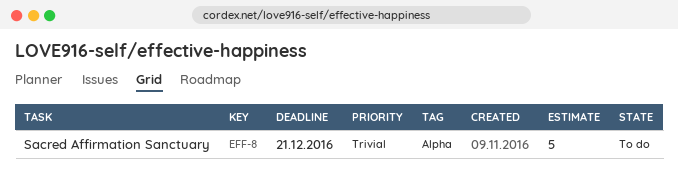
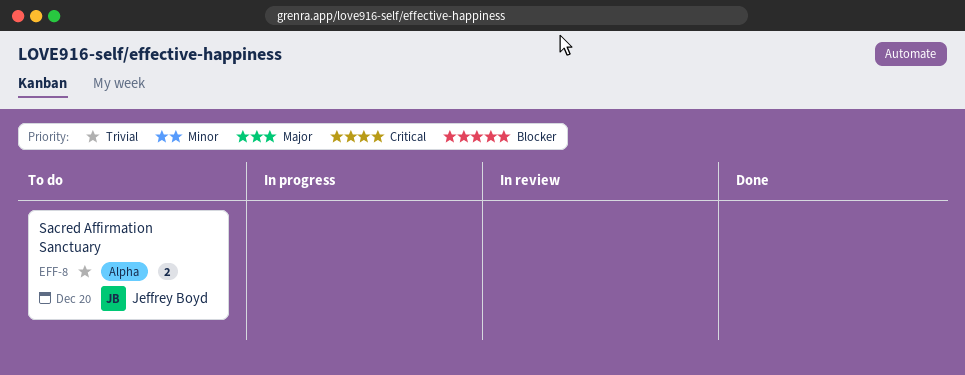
EFF-8, estimate: 5 -> 2
EFF-8, due: Dec 21 -> Dec 20

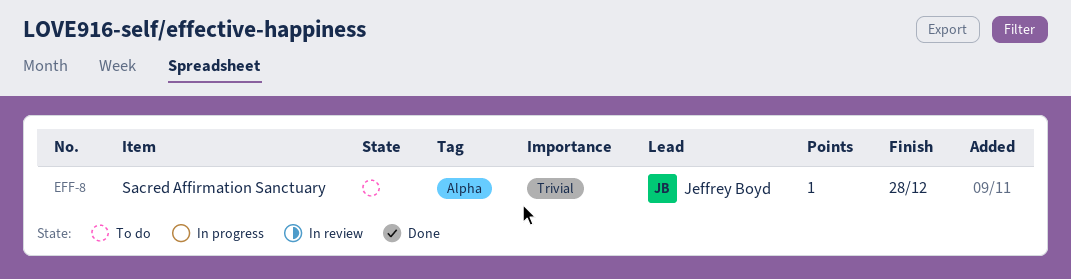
EFF-8, estimate: 2 -> 1
EFF-8, due: Dec 20 -> Dec 28

